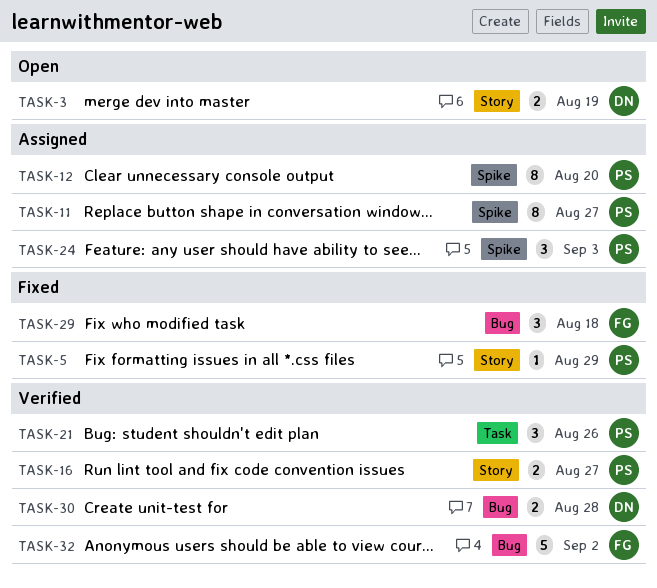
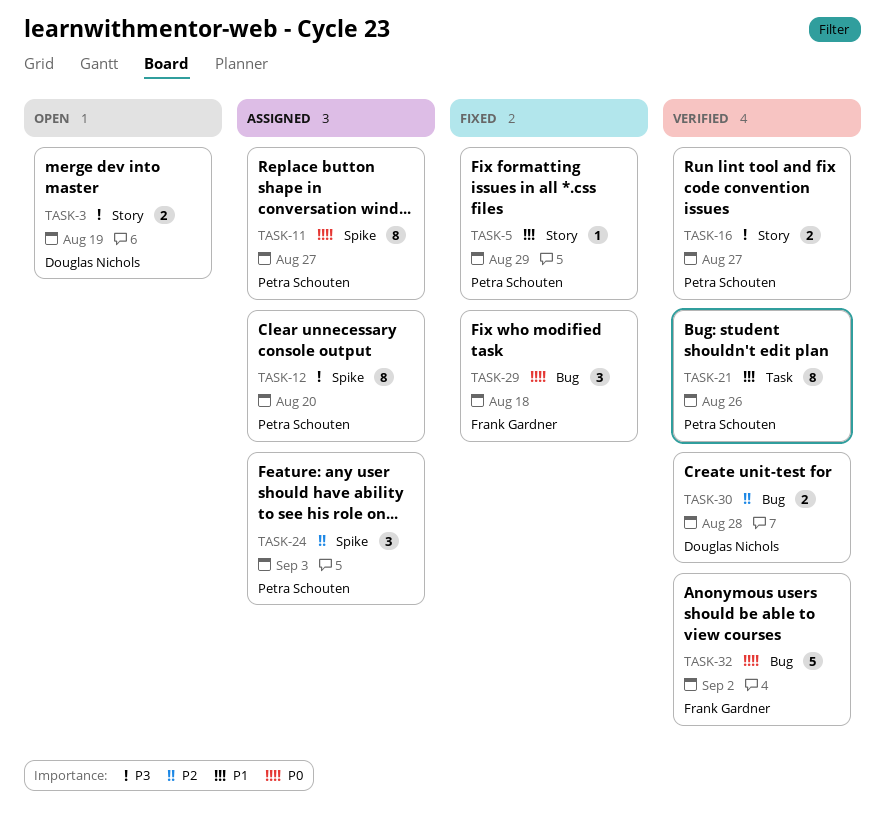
TASK-21, estimate: 3 -> 8

